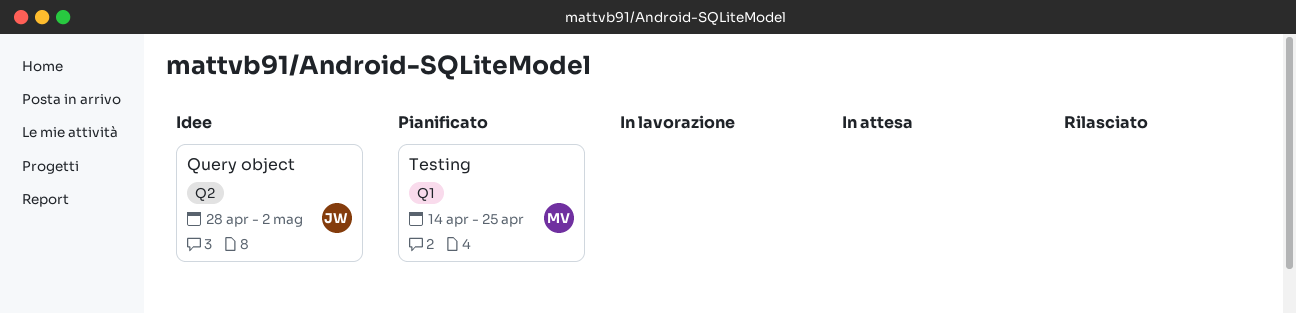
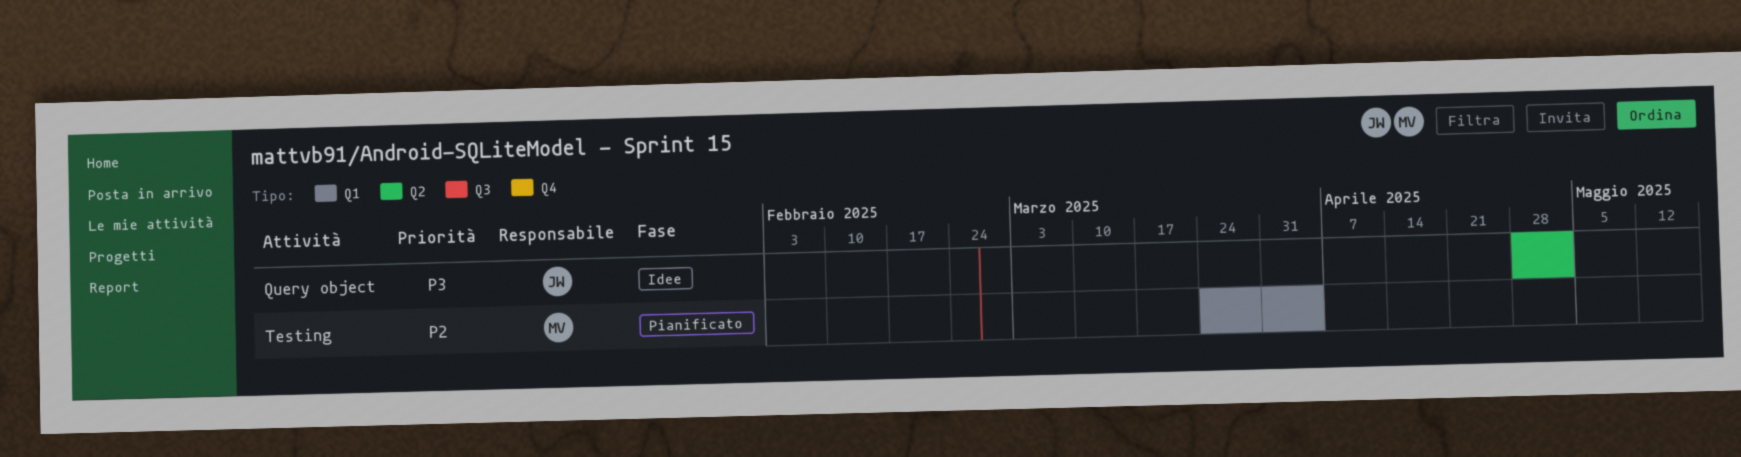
Testing, start: Apr 14 -> Mar 24
Testing, due: Apr 25 -> Apr 4

